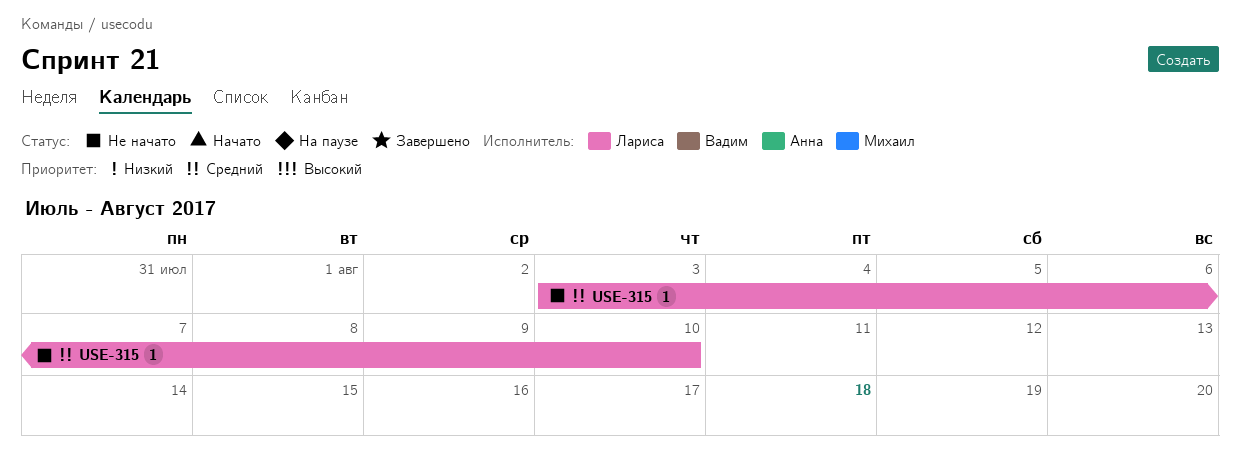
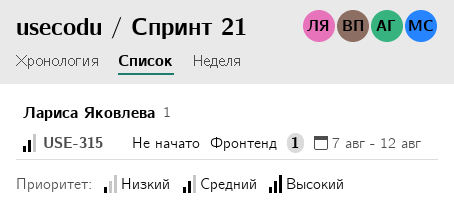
USE-315, start: Aug 3 -> Aug 7
USE-315, due: Aug 10 -> Aug 12

